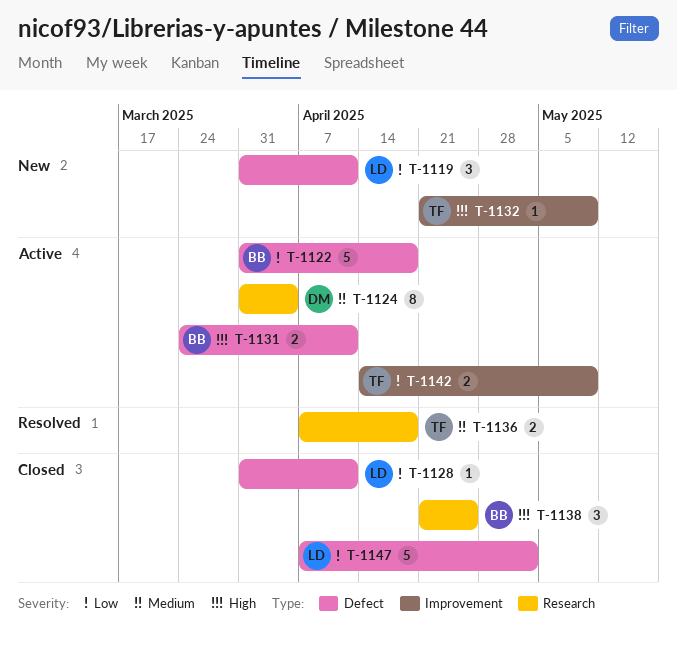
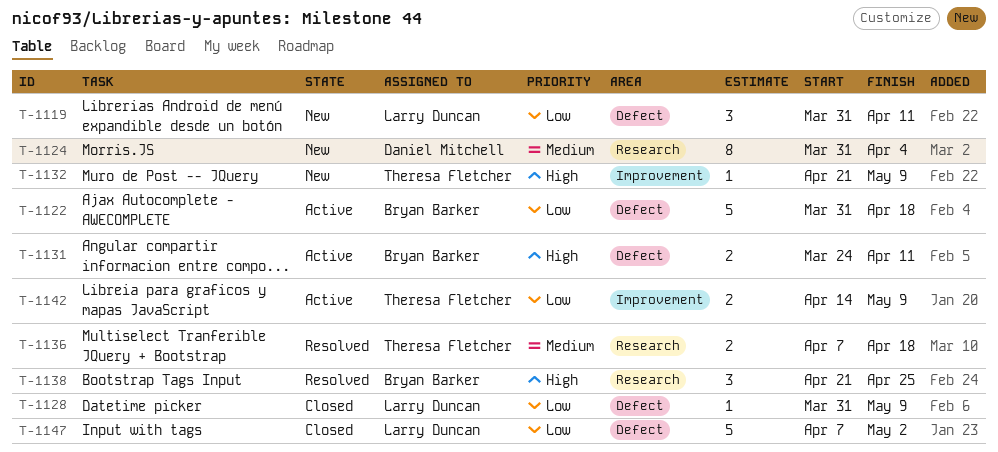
T-1124, status: Active -> New
T-1128, due: Apr 11 -> May 9
T-1138, status: Closed -> Resolved

